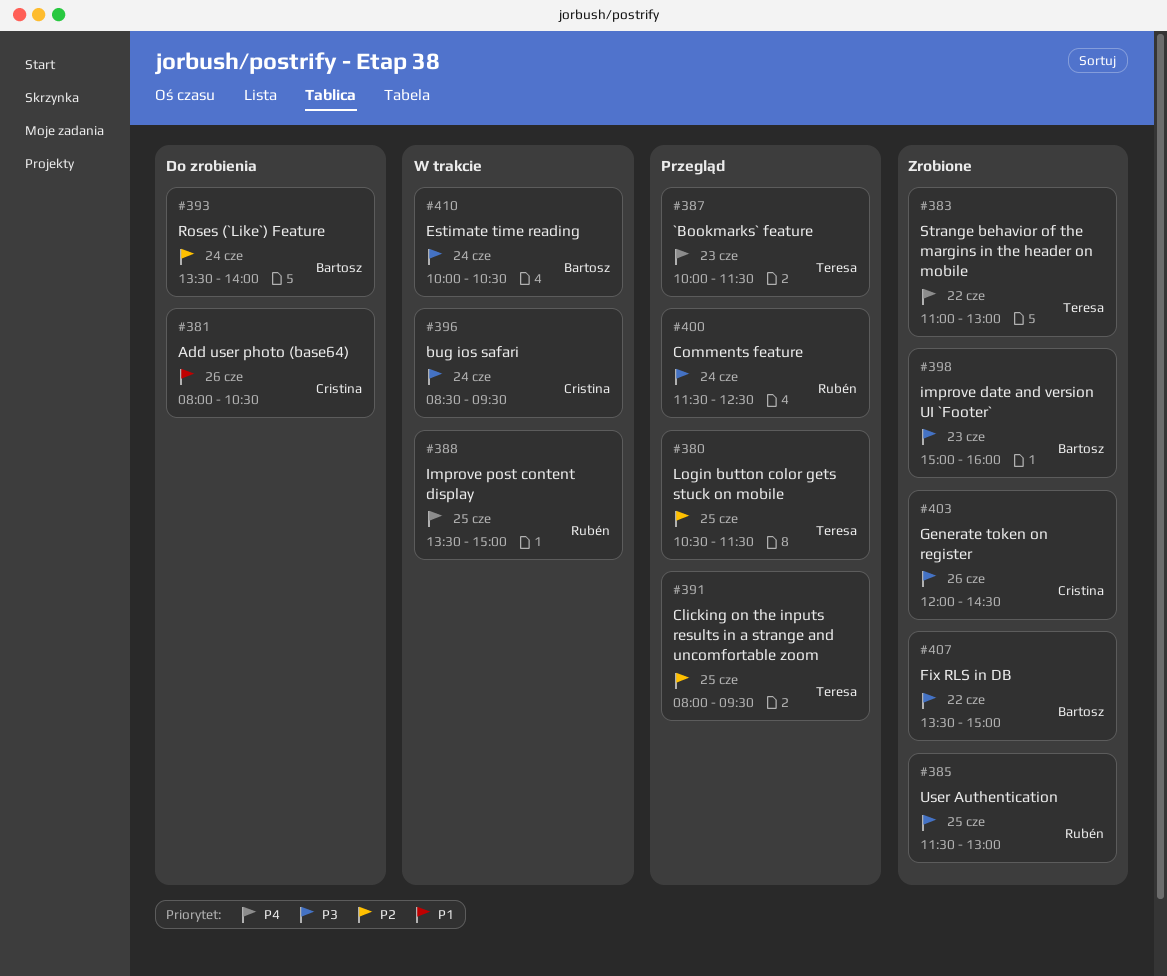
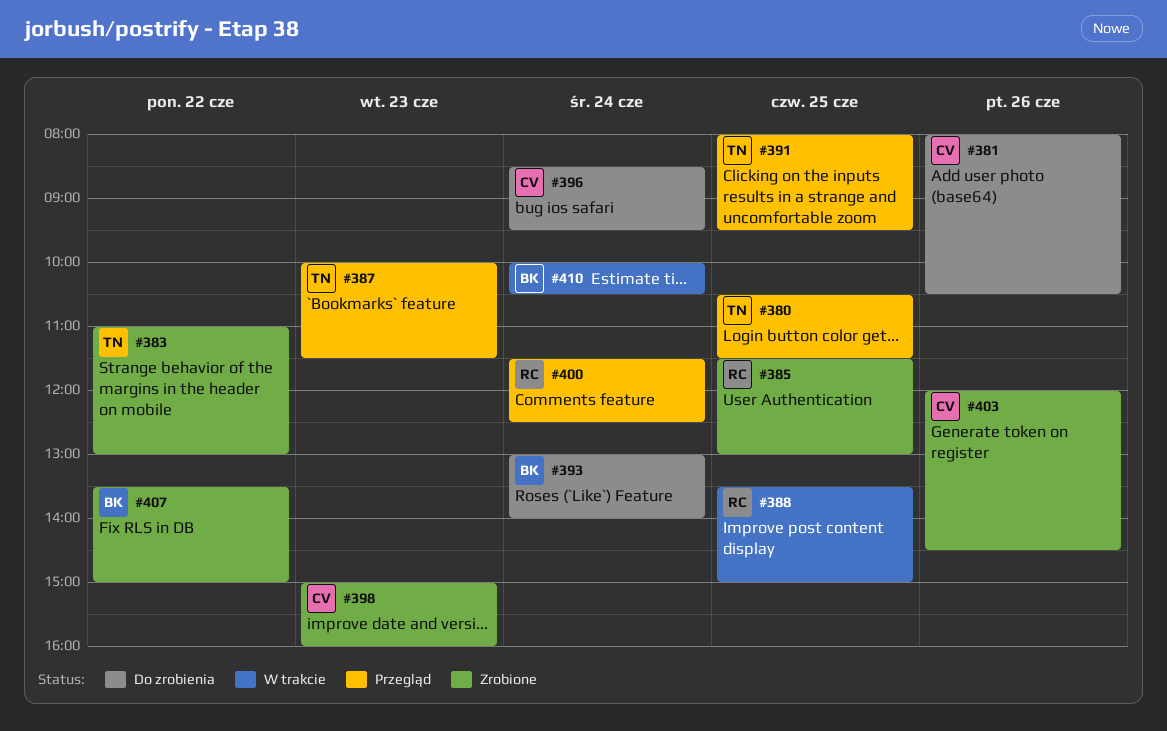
#393, begins: 13:30 -> 13:00
#396, status: W trakcie -> Do zrobienia
#398, owner: Bartosz -> Cristina

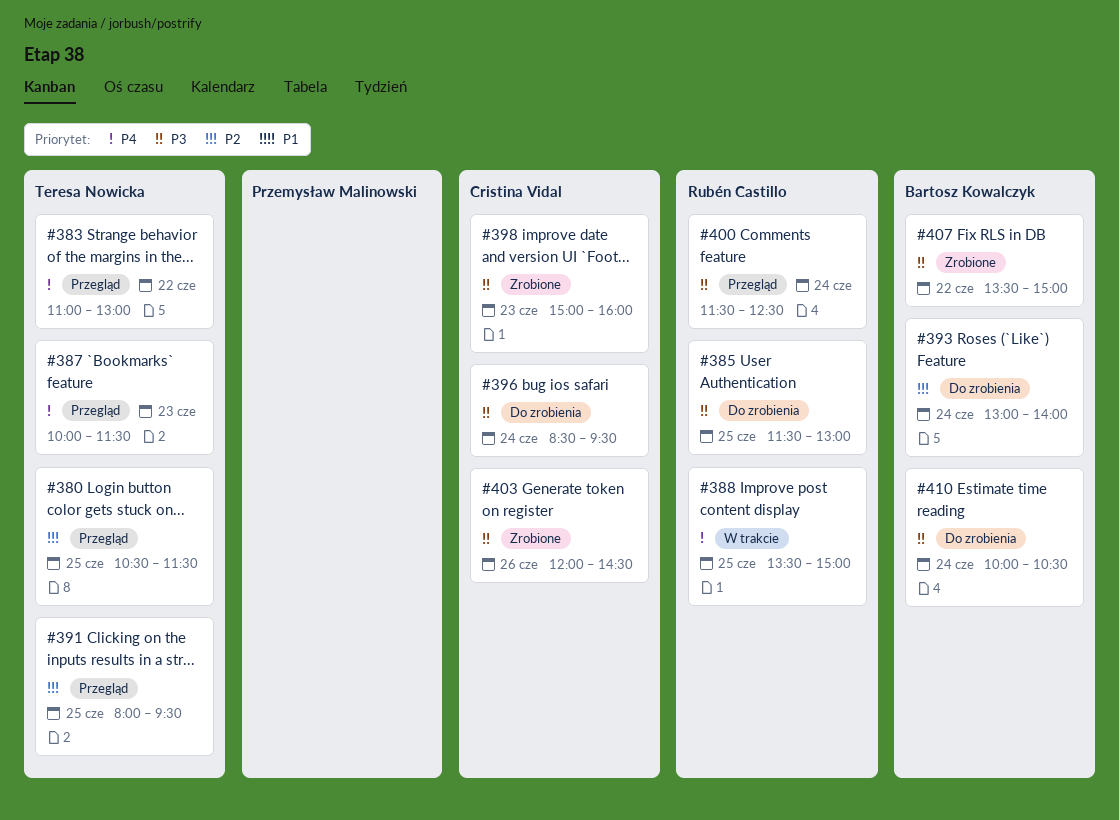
#381: present -> none
#383, status: Zrobione -> Przegląd
#385, status: Zrobione -> Do zrobienia
#410, status: W trakcie -> Do zrobienia

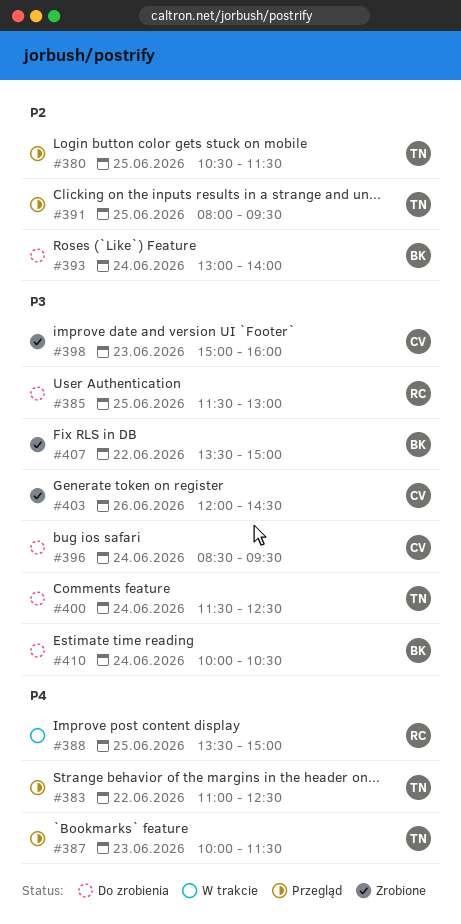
#383, ends: 13:00 -> 12:30
#400, status: Przegląd -> Do zrobienia
#400, owner: Rubén Castillo -> Teresa Nowicka

